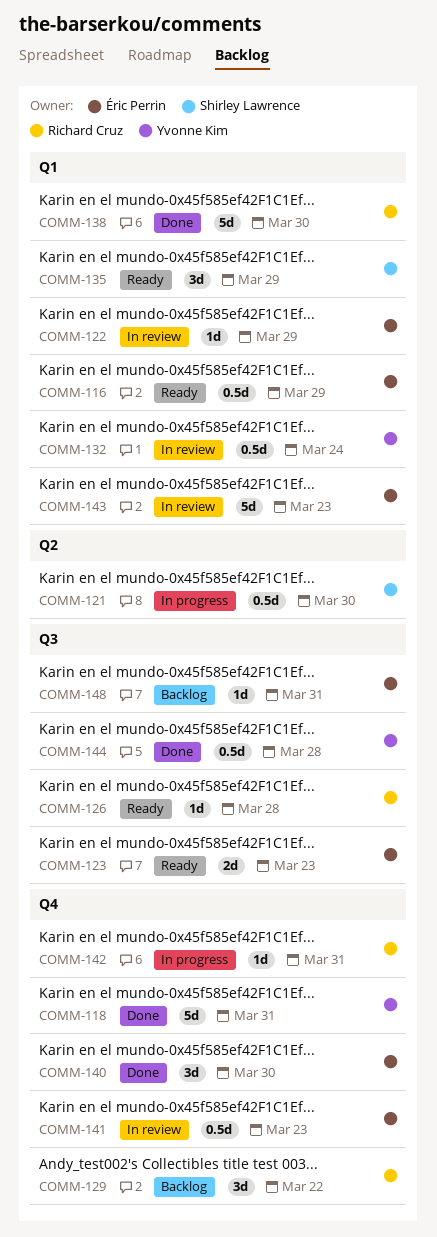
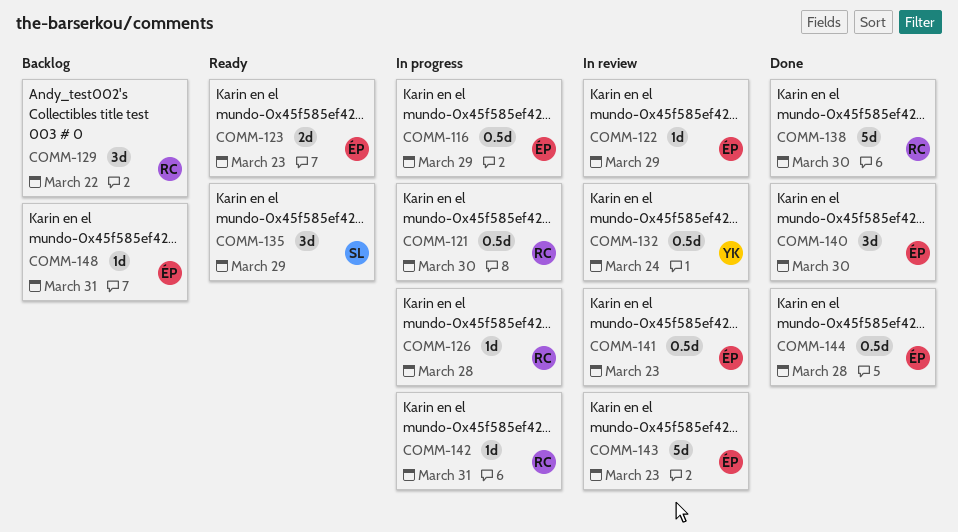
COMM-116, status: Ready -> In progress
COMM-118: present -> none
COMM-121, owner: Shirley Lawrence -> Richard Cruz
COMM-126, status: Ready -> In progress
COMM-144, owner: Yvonne Kim -> Éric Perrin

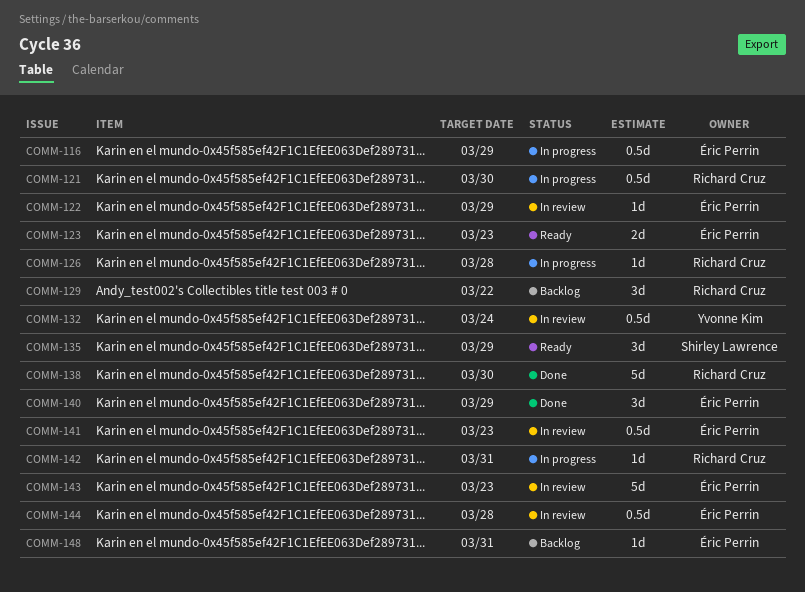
COMM-140, due: Mar 30 -> Mar 29
COMM-144, status: Done -> In review

